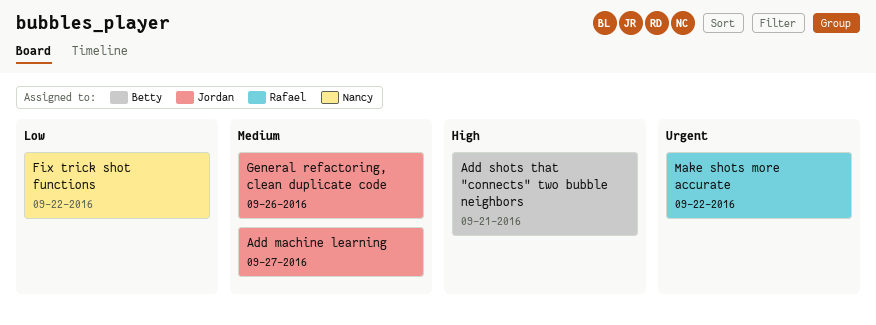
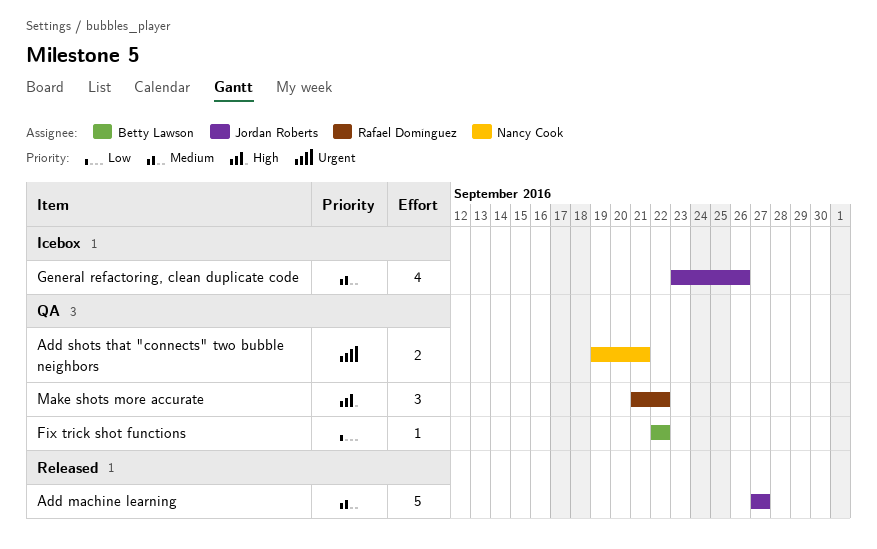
Add shots that "connects" two bubble neighbors, owner: Betty Lawson -> Nancy Cook
Add shots that "connects" two bubble neighbors, priority: High -> Urgent
Fix trick shot functions, owner: Nancy Cook -> Betty Lawson
Make shots more accurate, priority: Urgent -> High

